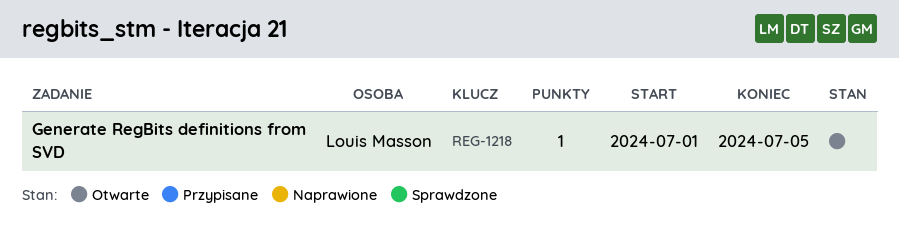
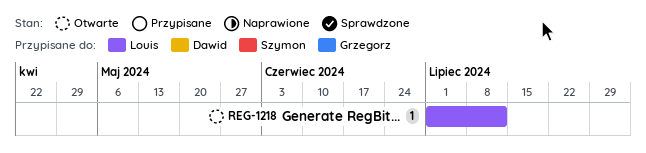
REG-1218, due: Jul 5 -> Jul 12

